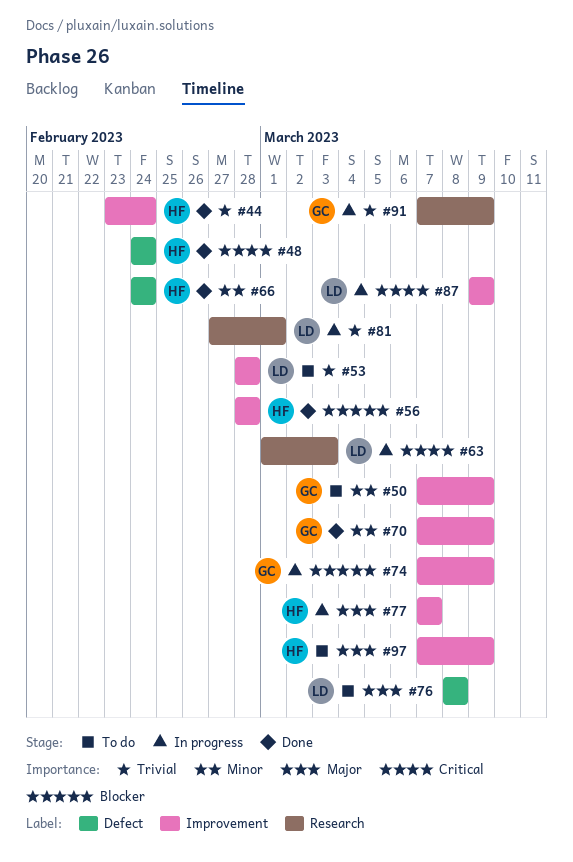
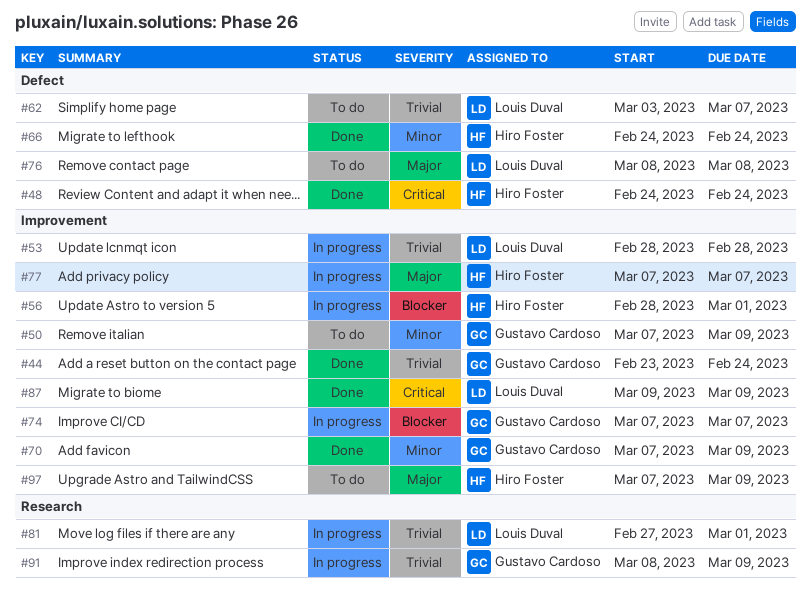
#44, owner: Hiro Foster -> Gustavo Cardoso
#53, status: To do -> In progress
#56, status: Done -> In progress
#56, due: Feb 28 -> Mar 1
#62: none -> present
#63: present -> none
#74, due: Mar 9 -> Mar 7
#87, status: In progress -> Done
#91, start: Mar 7 -> Mar 8

